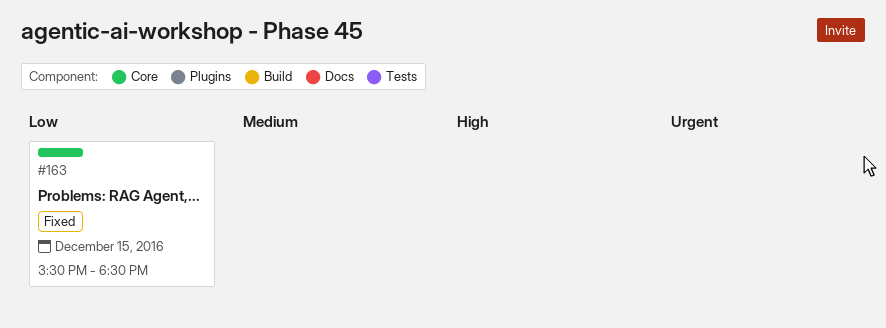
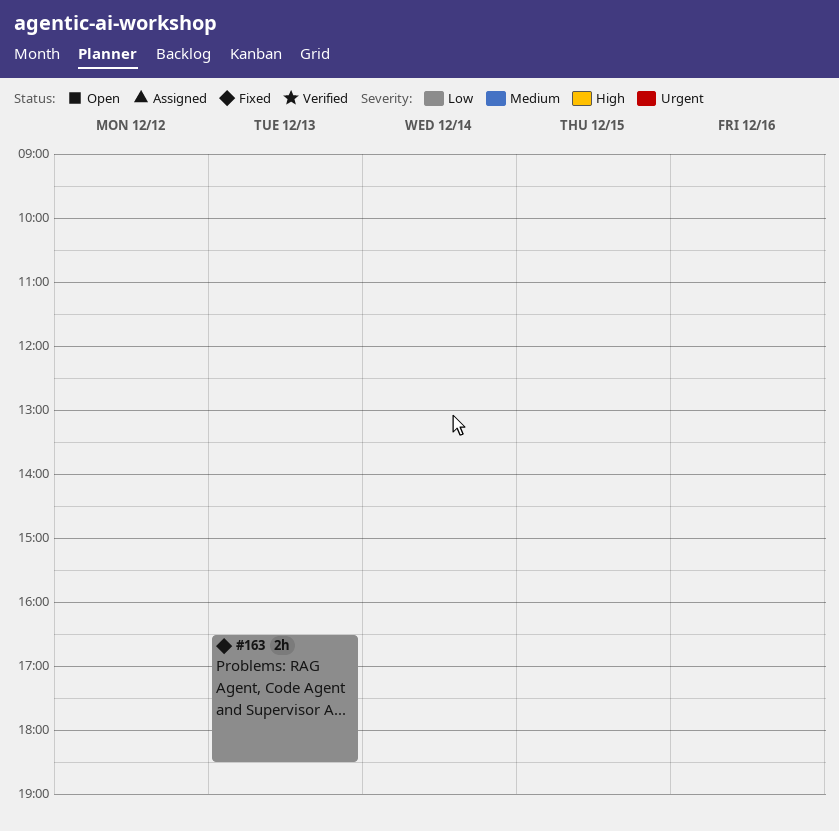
#163, day: Dec 15 -> Dec 13
#163, begins: 15:30 -> 16:30

